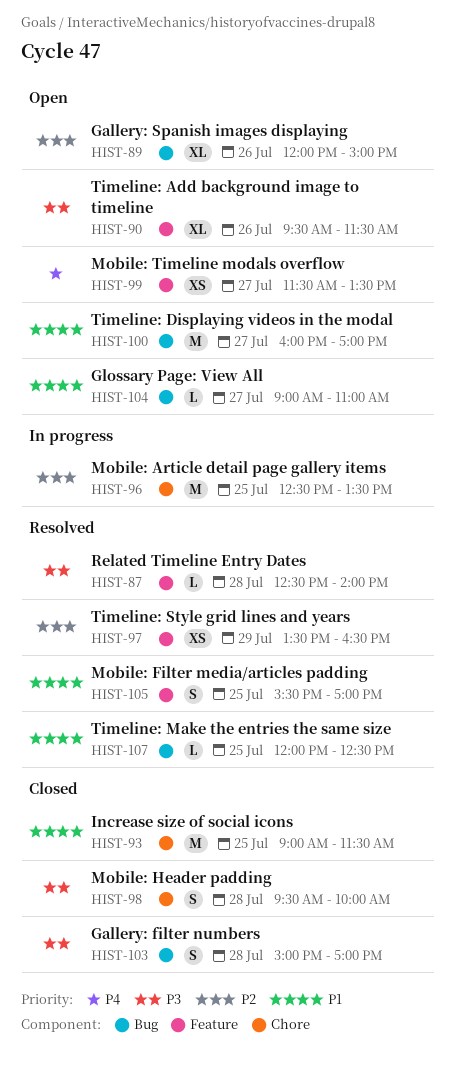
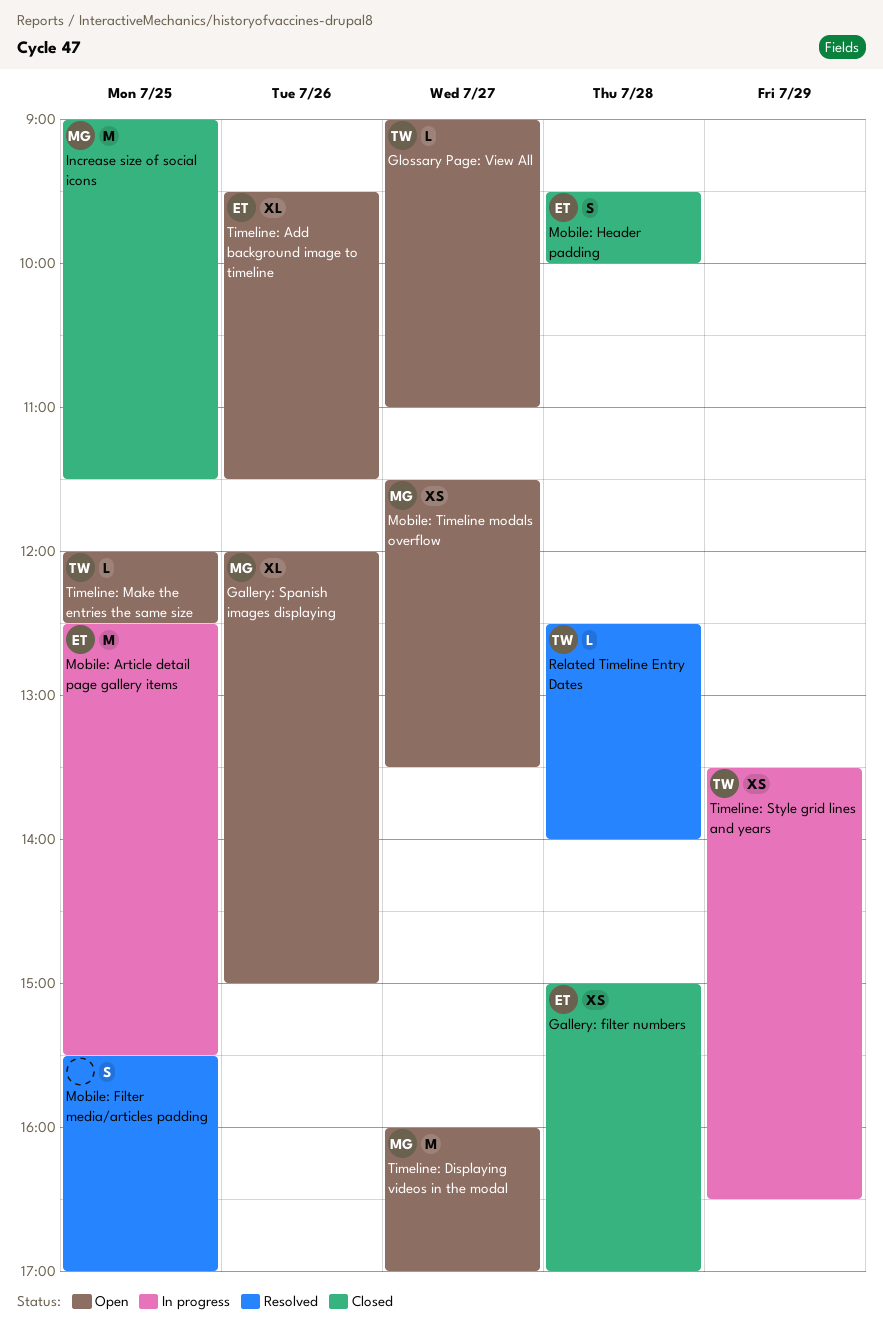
Gallery: filter numbers, estimate: S -> XS
Mobile: Article detail page gallery items, ends: 13:30 -> 15:30
Timeline: Make the entries the same size, status: Resolved -> Open
Timeline: Style grid lines and years, status: Resolved -> In progress

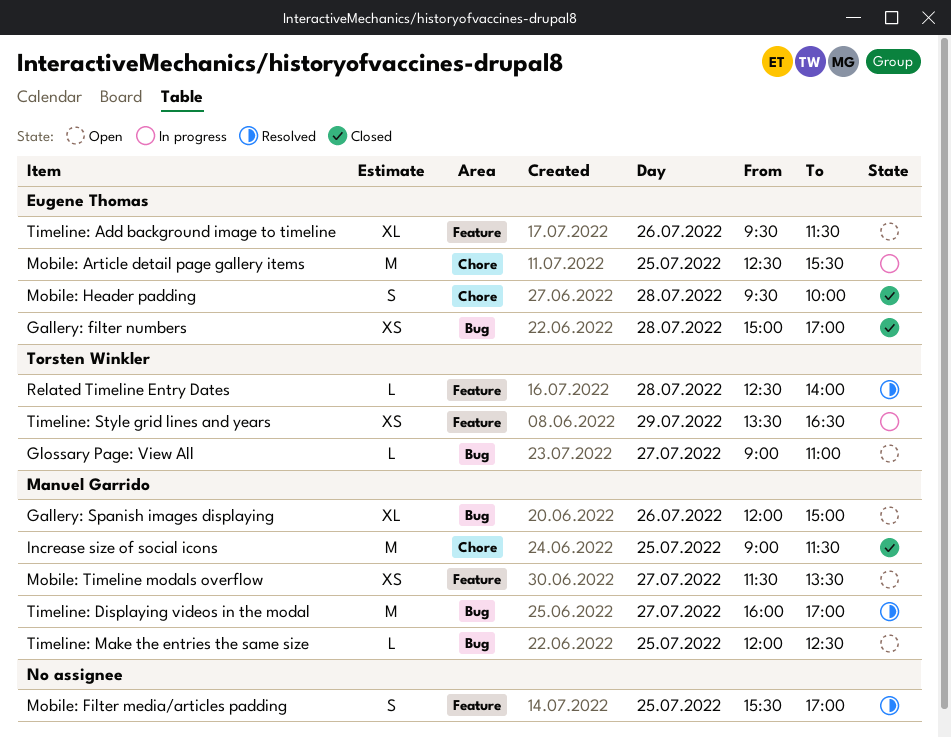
Timeline: Displaying videos in the modal, status: Open -> Resolved
Timeline: Make the entries the same size, owner: Torsten Winkler -> Manuel Garrido

